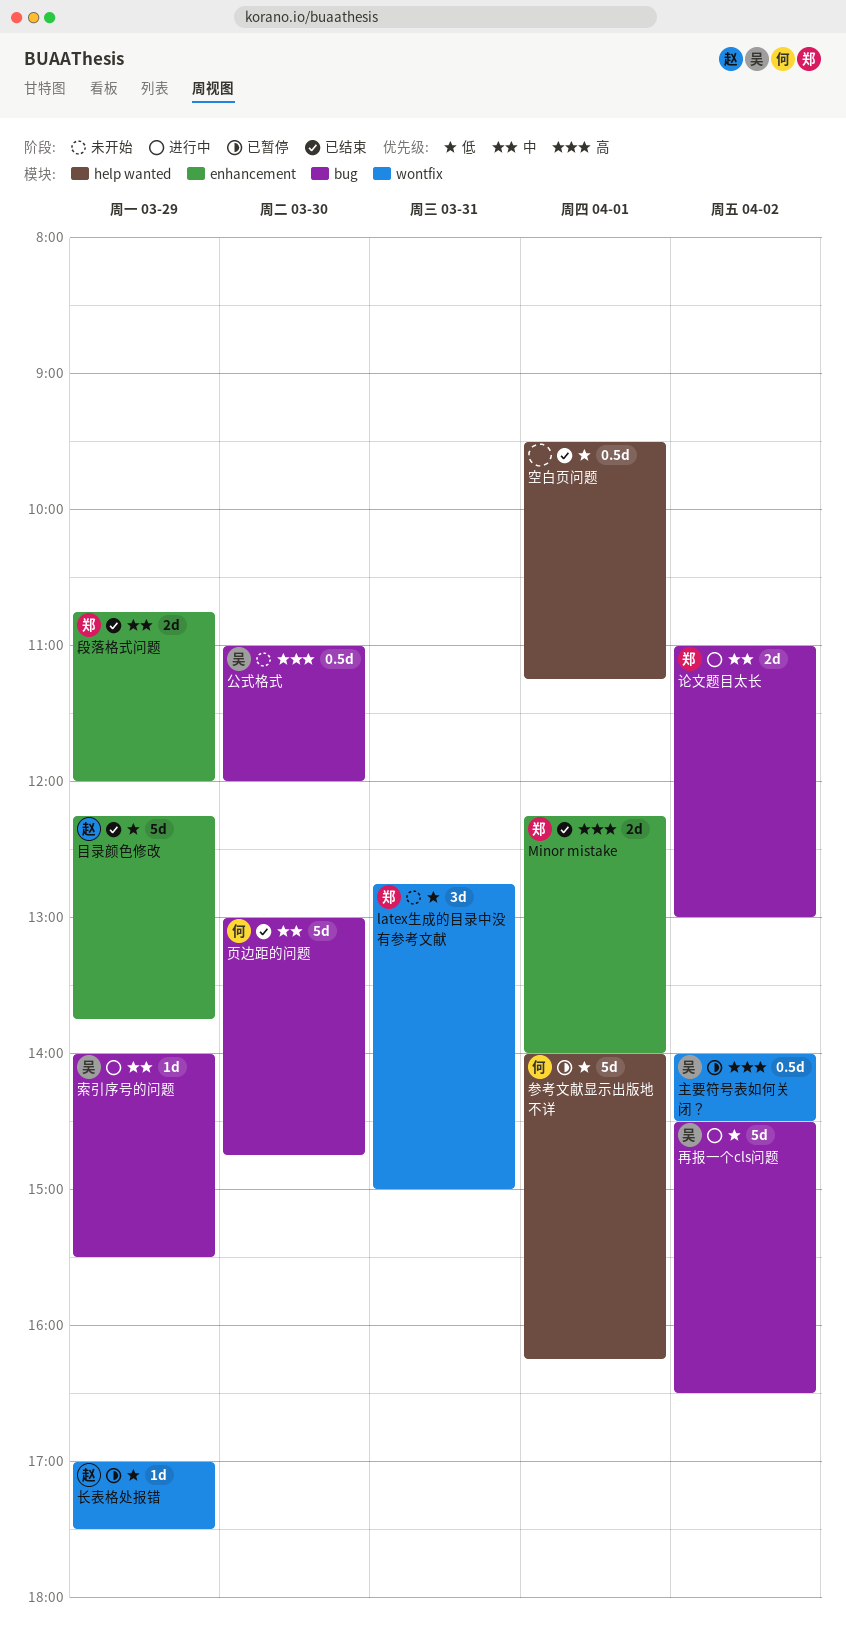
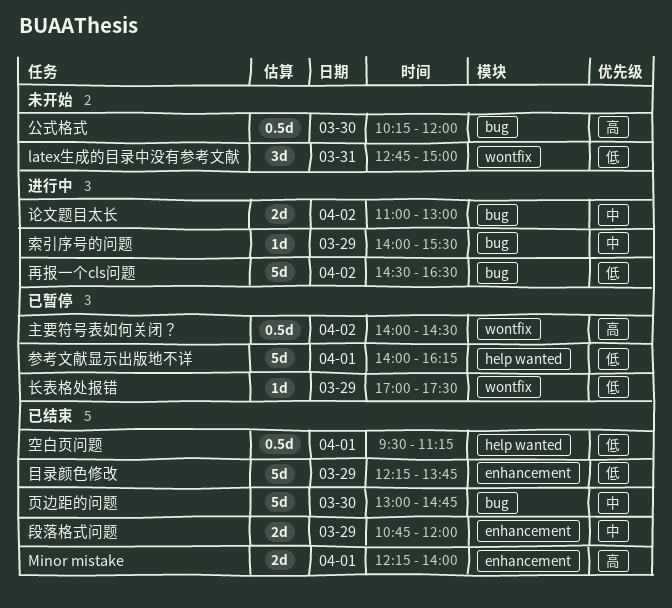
公式格式, begins: 11:00 -> 10:15

